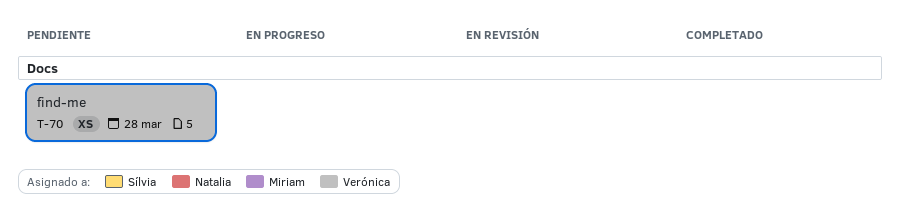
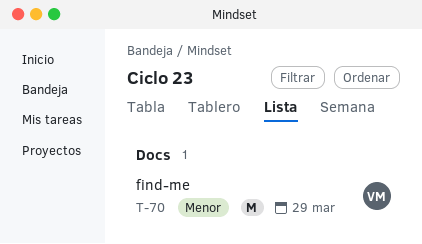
T-70, estimate: XS -> M
T-70, due: Mar 28 -> Mar 29

